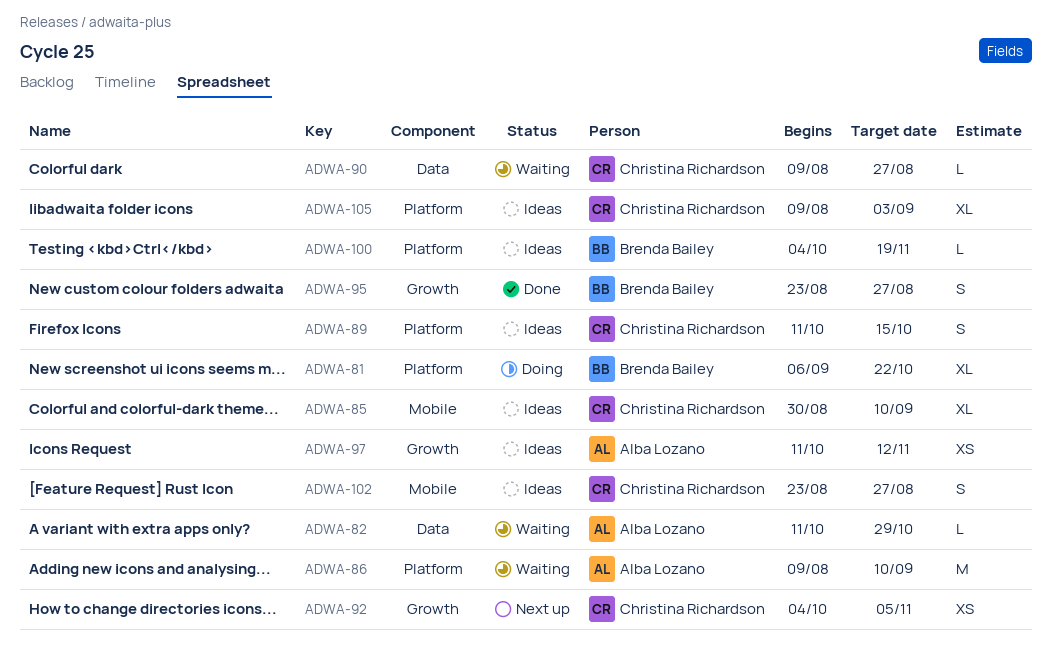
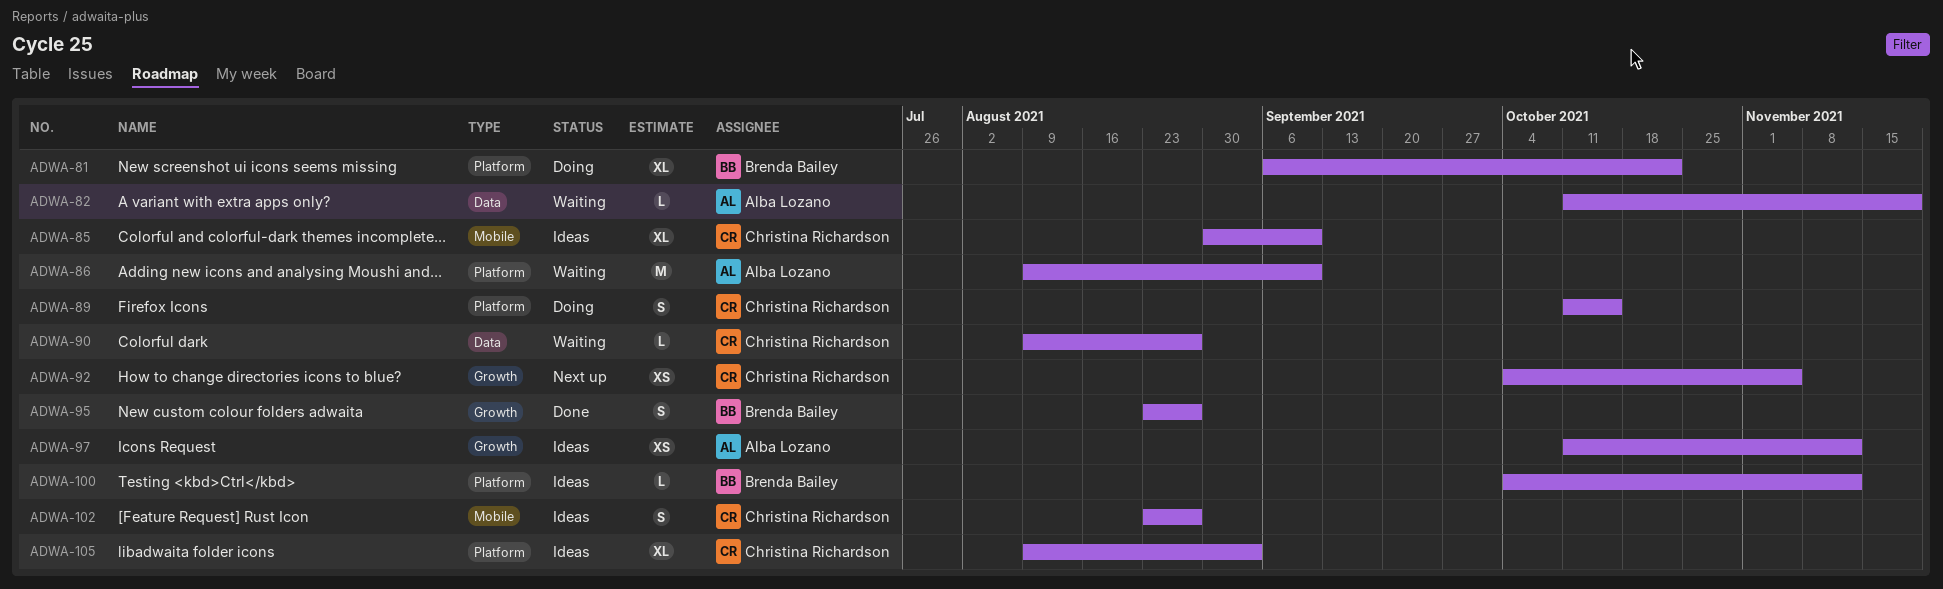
ADWA-82, due: Oct 29 -> Nov 19
ADWA-89, status: Ideas -> Doing
ADWA-100, due: Nov 19 -> Nov 12

